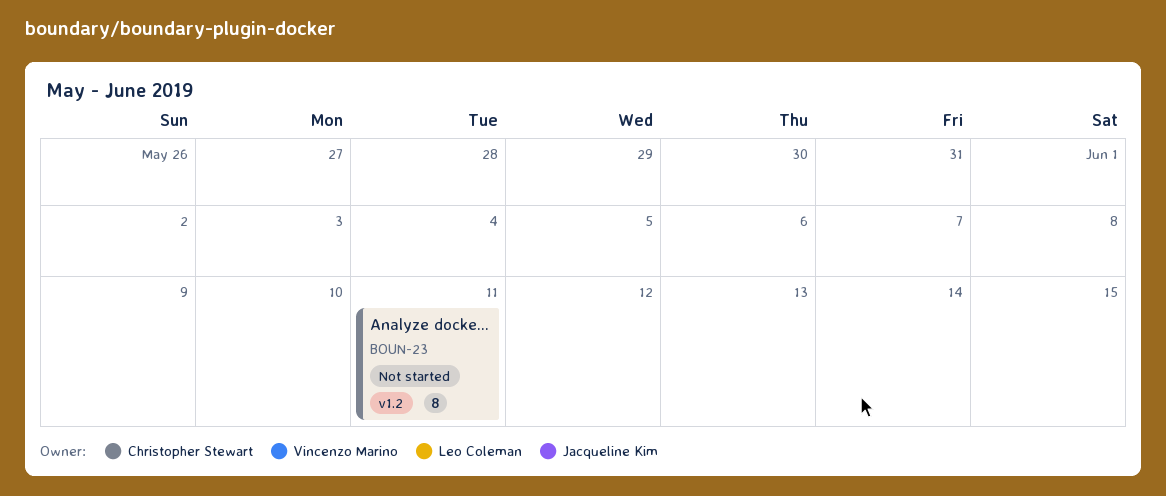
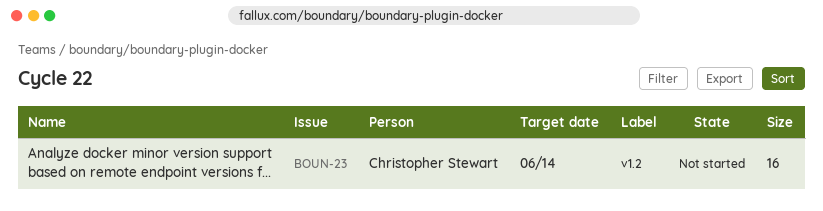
BOUN-23, estimate: 8 -> 16
BOUN-23, due: Jun 11 -> Jun 14

